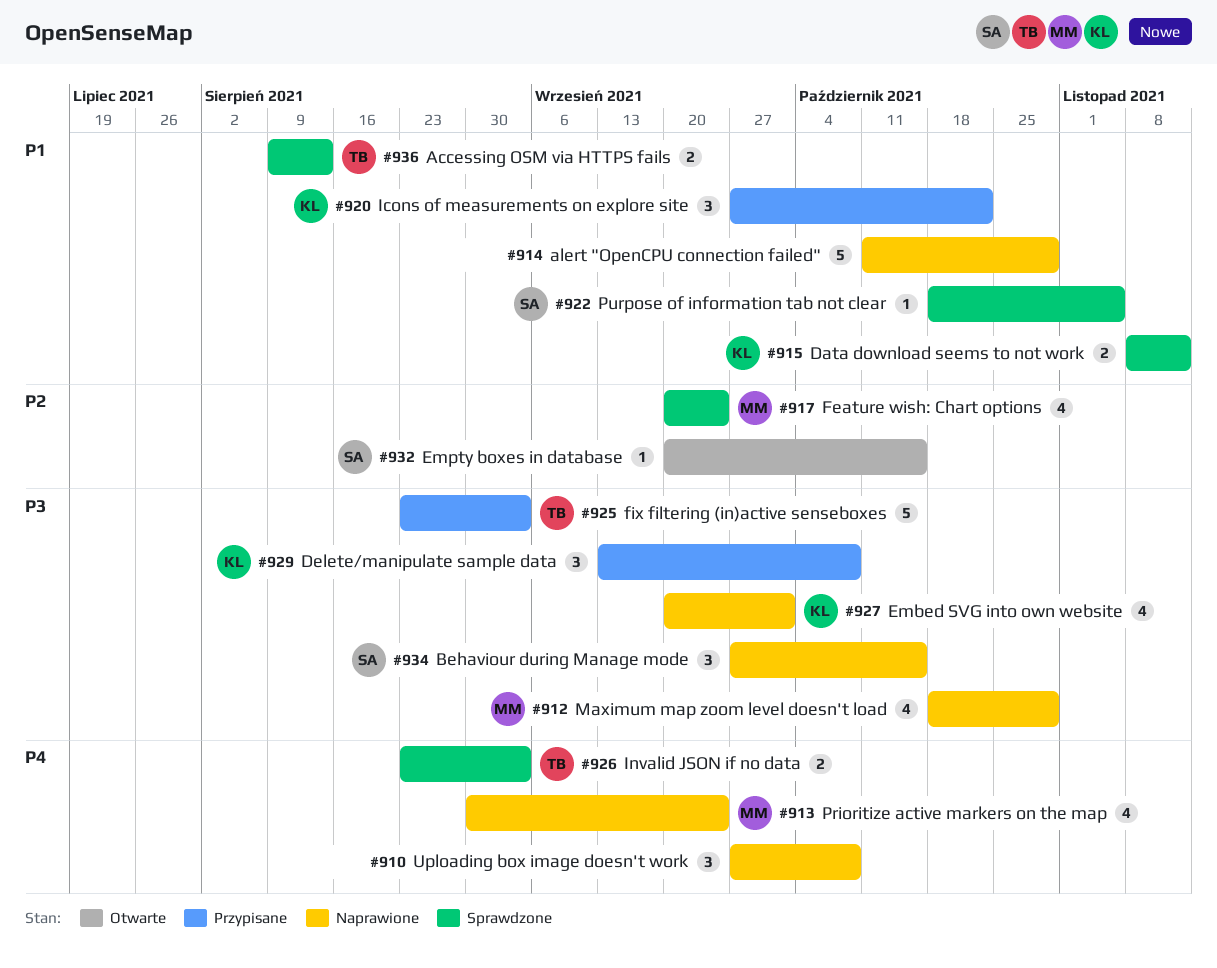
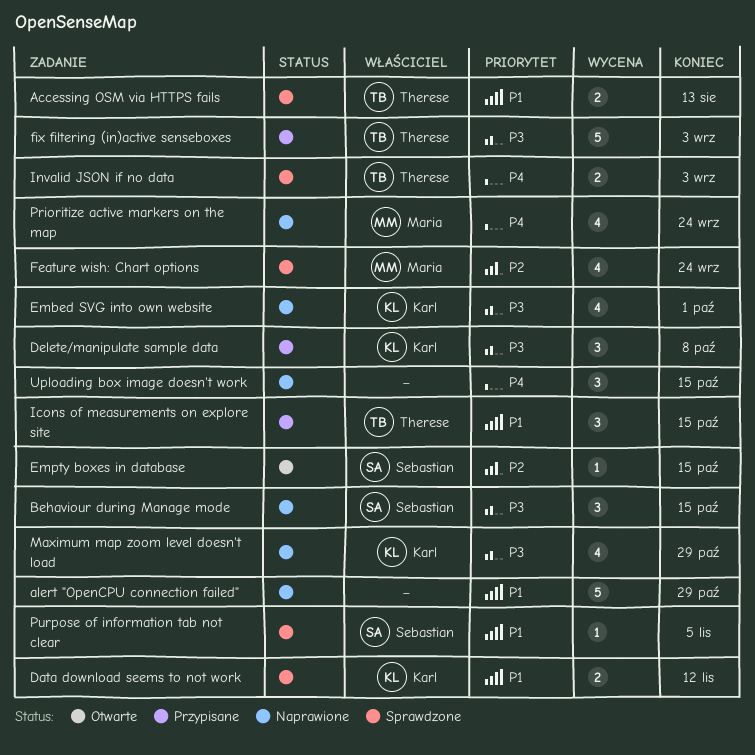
Icons of measurements on explore site, owner: Karl -> Therese
Icons of measurements on explore site, due: Oct 22 -> Oct 15
Maximum map zoom level doesn't load, owner: Maria -> Karl
Uploading box image doesn't work, due: Oct 8 -> Oct 15

